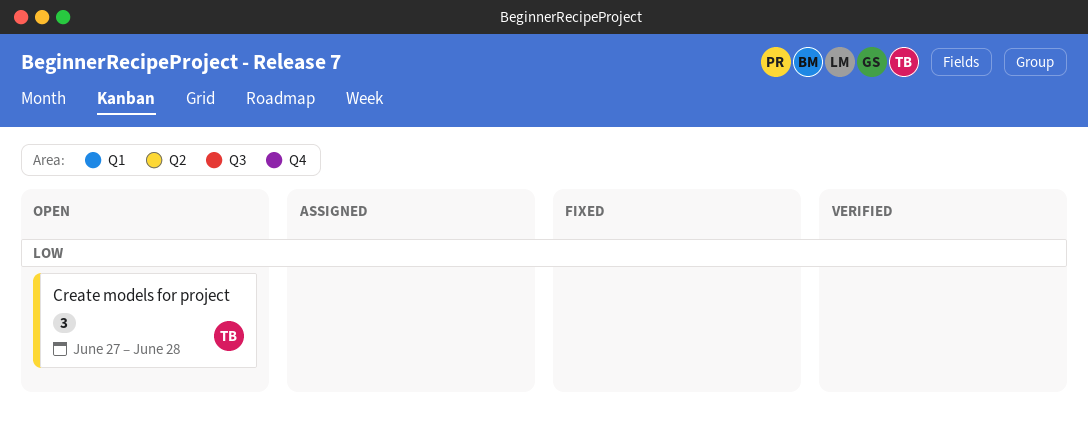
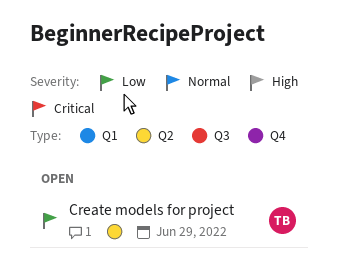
Create models for project, due: Jun 28 -> Jun 29

